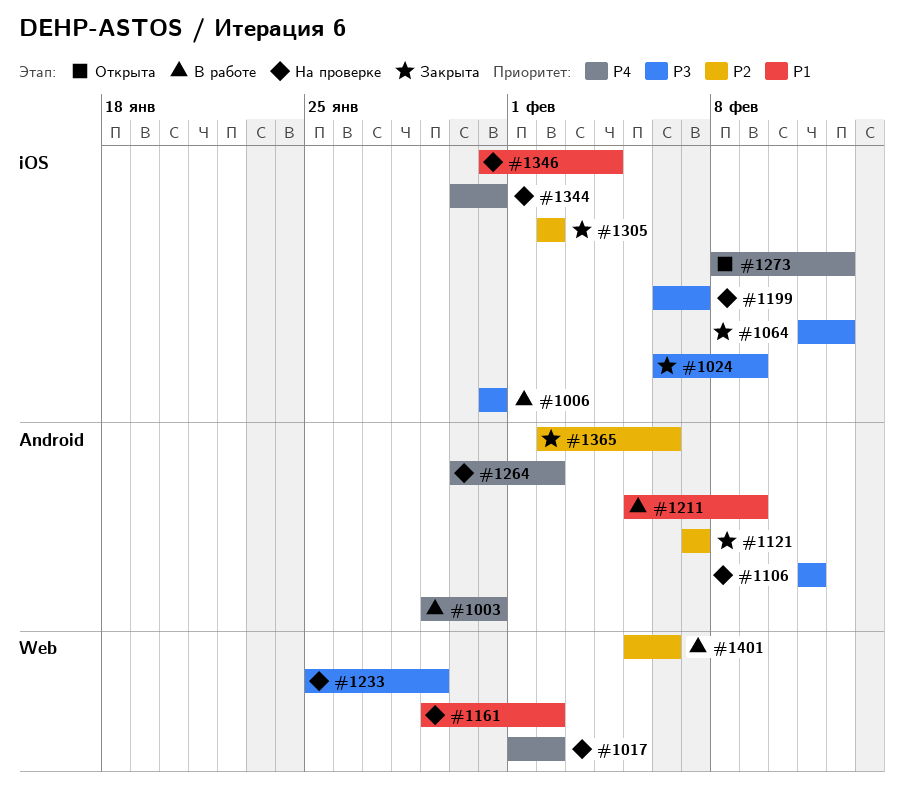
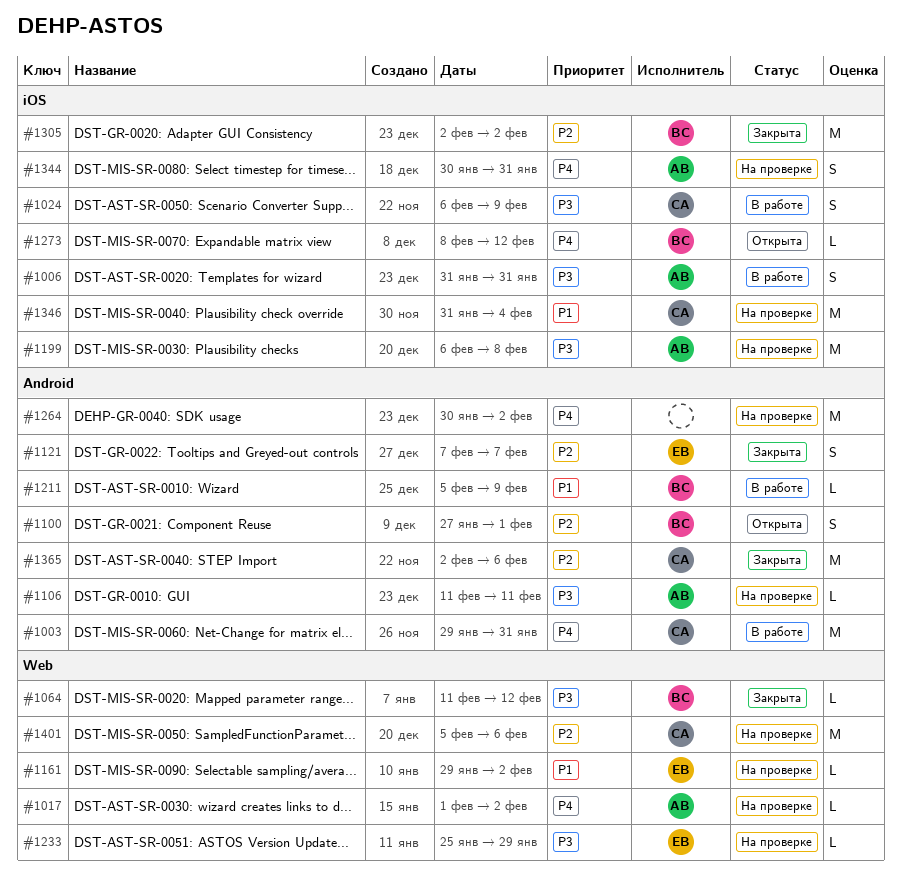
#1024, status: Закрыта -> В работе
#1064, label: iOS -> Web
#1100: none -> present
#1199, due: Feb 7 -> Feb 8
#1401, status: В работе -> На проверке

